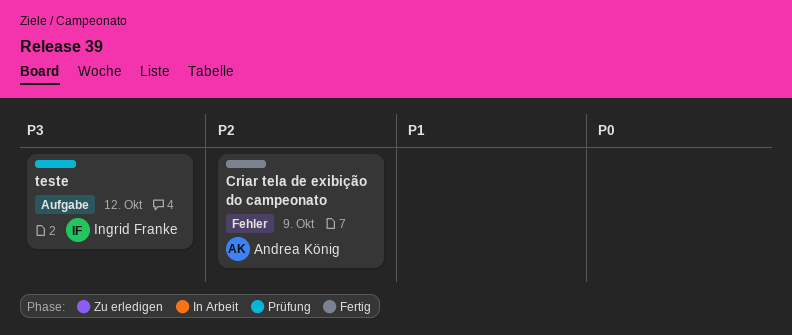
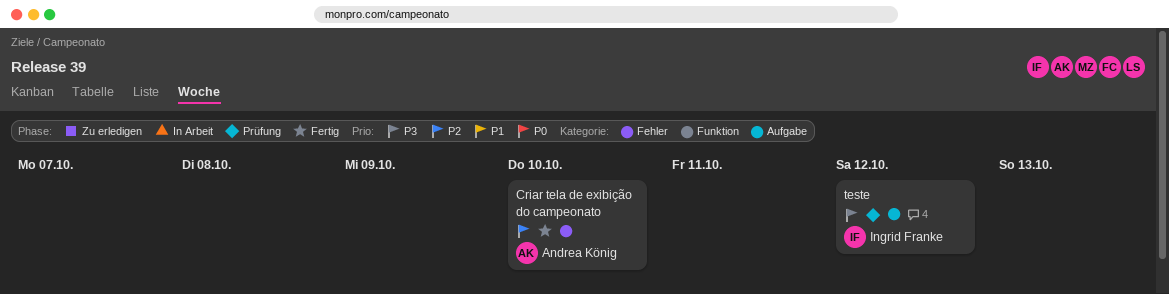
Criar tela de exibição do campeonato, due: Oct 9 -> Oct 10

